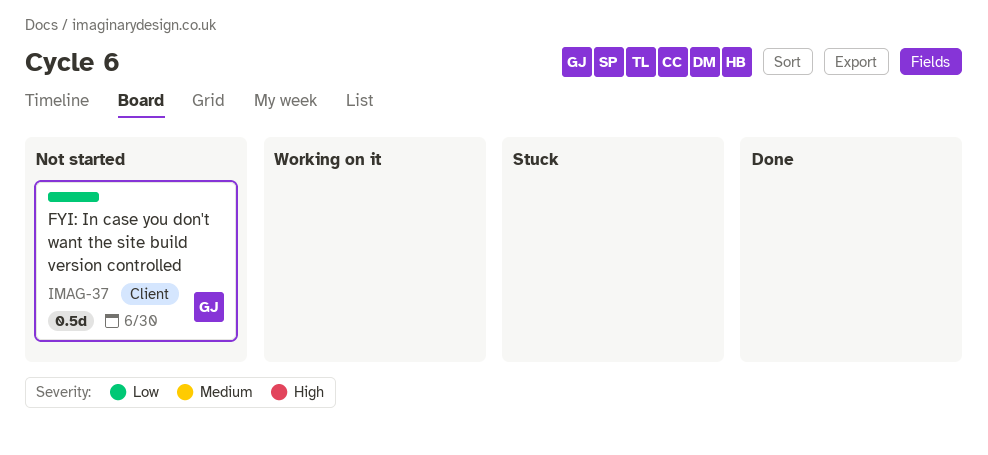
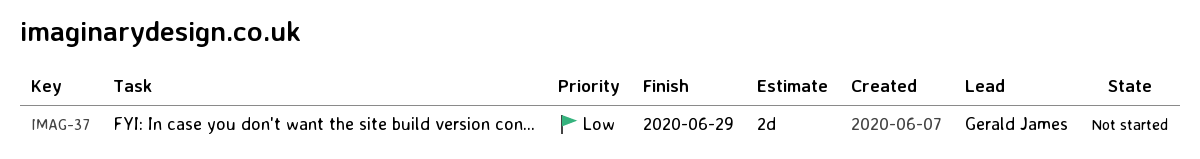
IMAG-37, estimate: 0.5d -> 2d
IMAG-37, due: Jun 30 -> Jun 29

